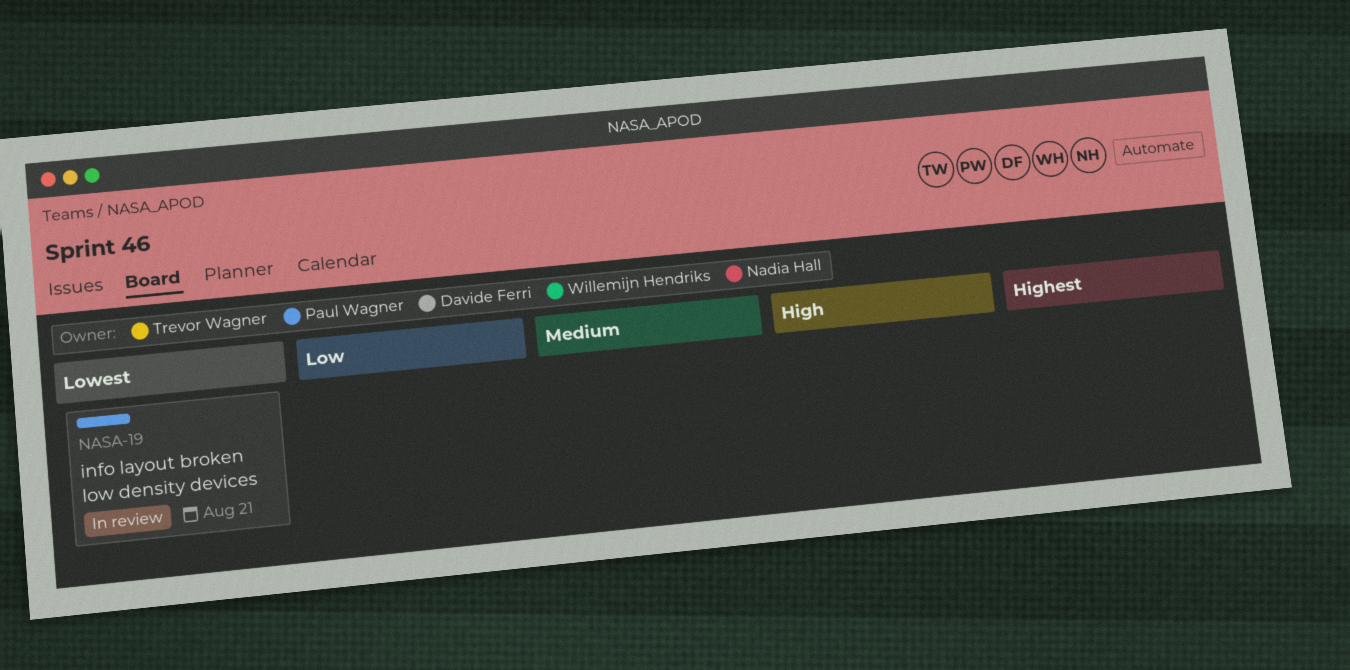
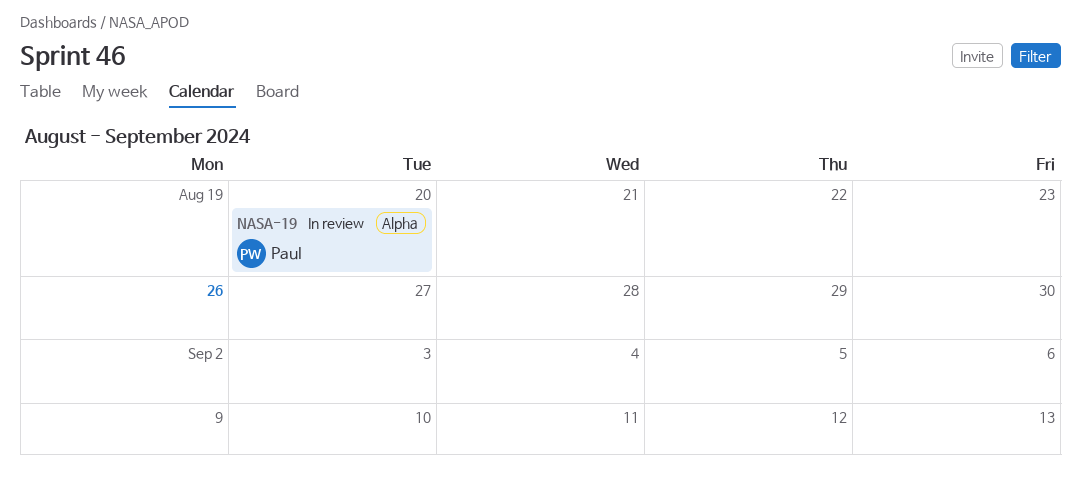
NASA-19, due: Aug 21 -> Aug 20

